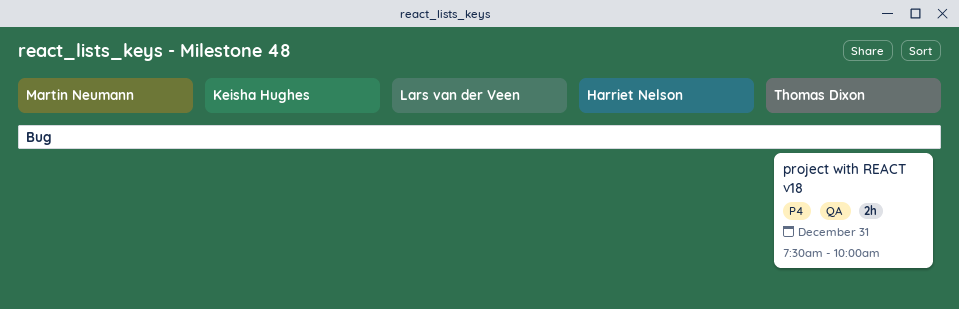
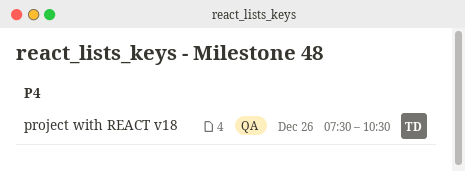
project with REACT v18, day: Dec 31 -> Dec 26
project with REACT v18, ends: 10:00 -> 10:30

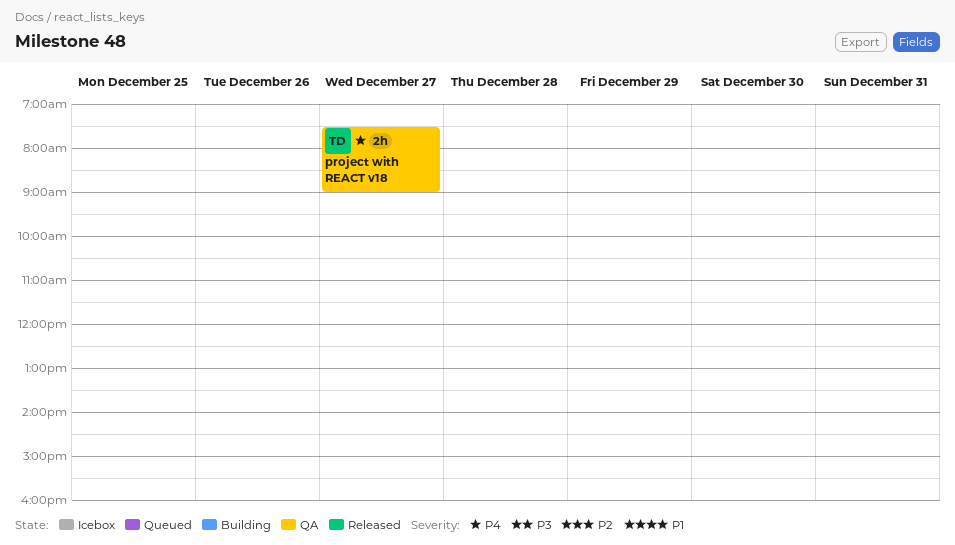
project with REACT v18, day: Dec 26 -> Dec 27
project with REACT v18, ends: 10:30 -> 09:00

